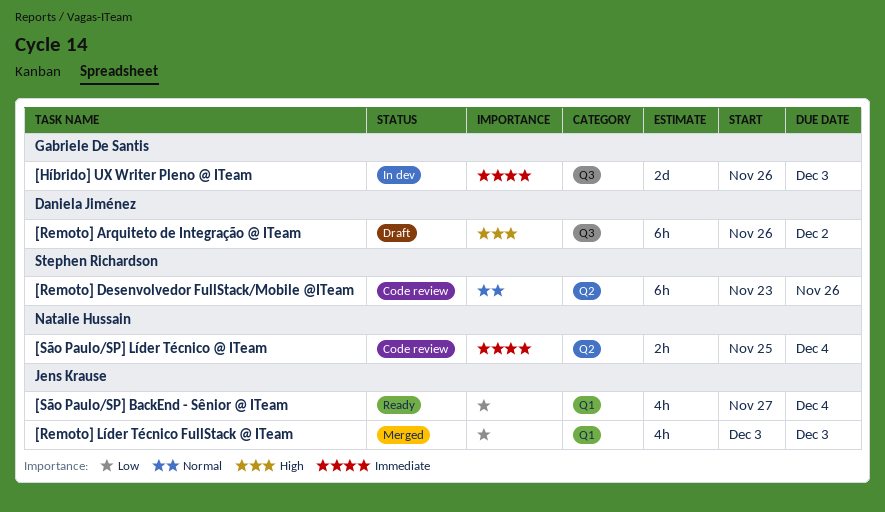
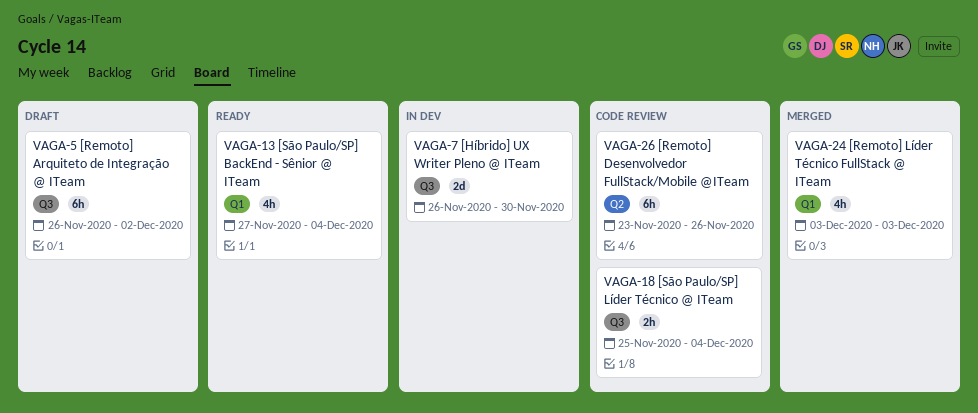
[Híbrido] UX Writer Pleno @ ITeam, due: Dec 3 -> Nov 30
[São Paulo/SP] Líder Técnico @ ITeam, label: Q2 -> Q3

